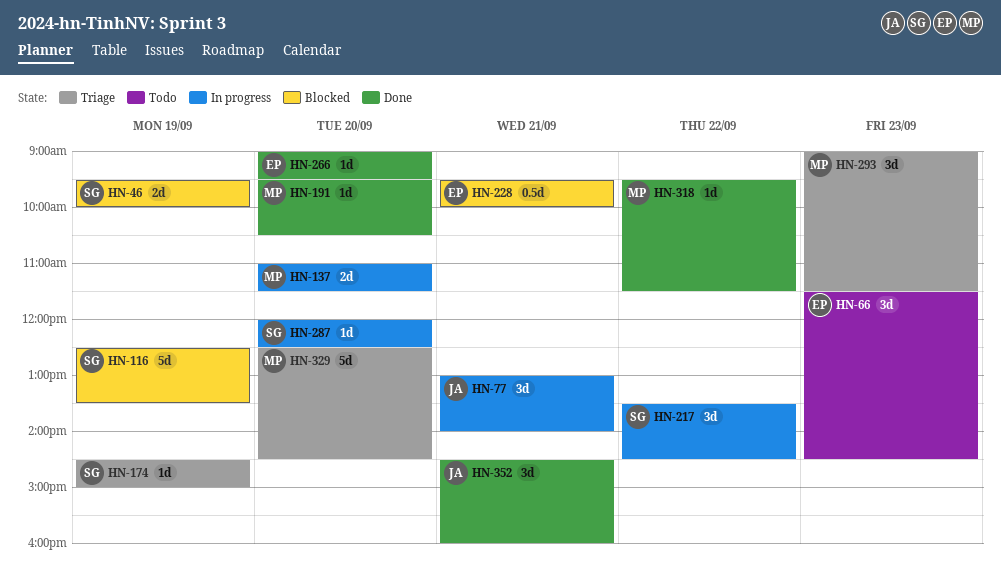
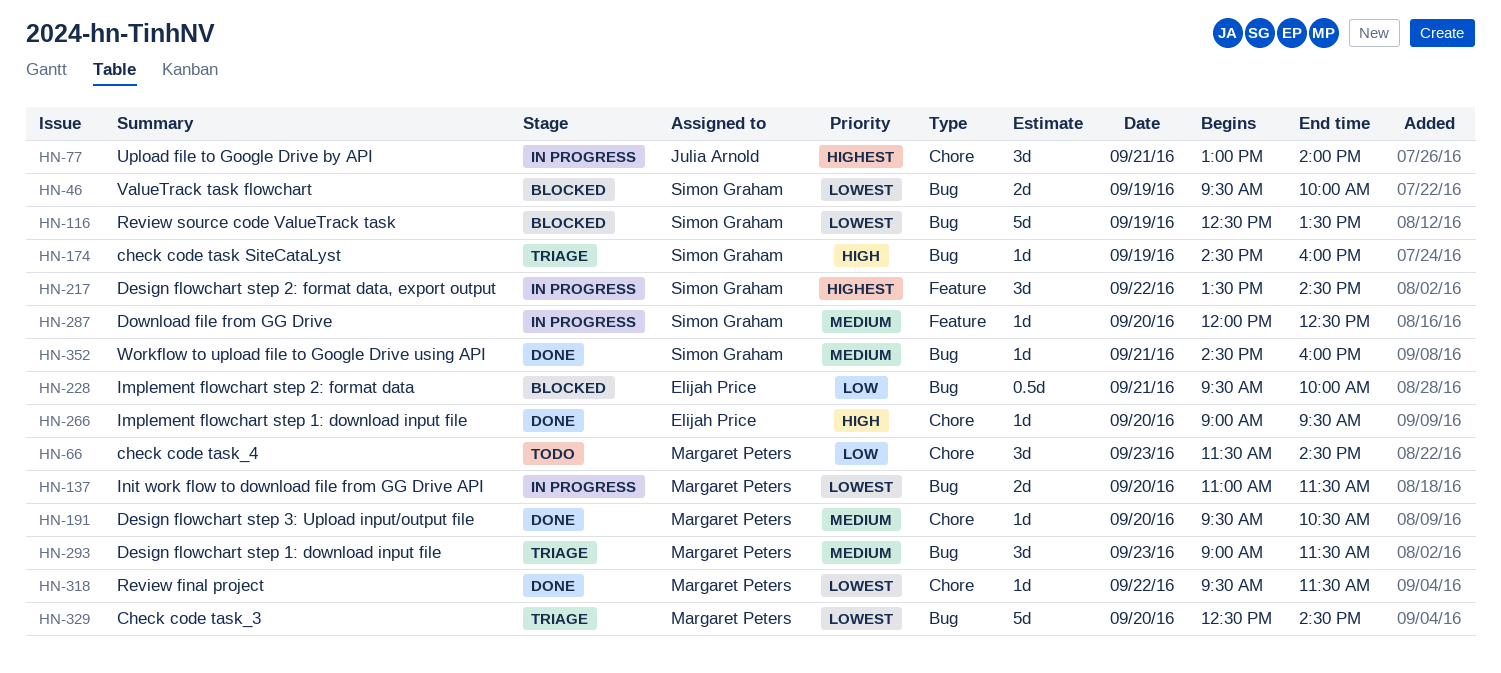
HN-66, owner: Elijah Price -> Margaret Peters
HN-174, ends: 15:00 -> 16:00
HN-352, owner: Julia Arnold -> Simon Graham
HN-352, estimate: 3d -> 1d

